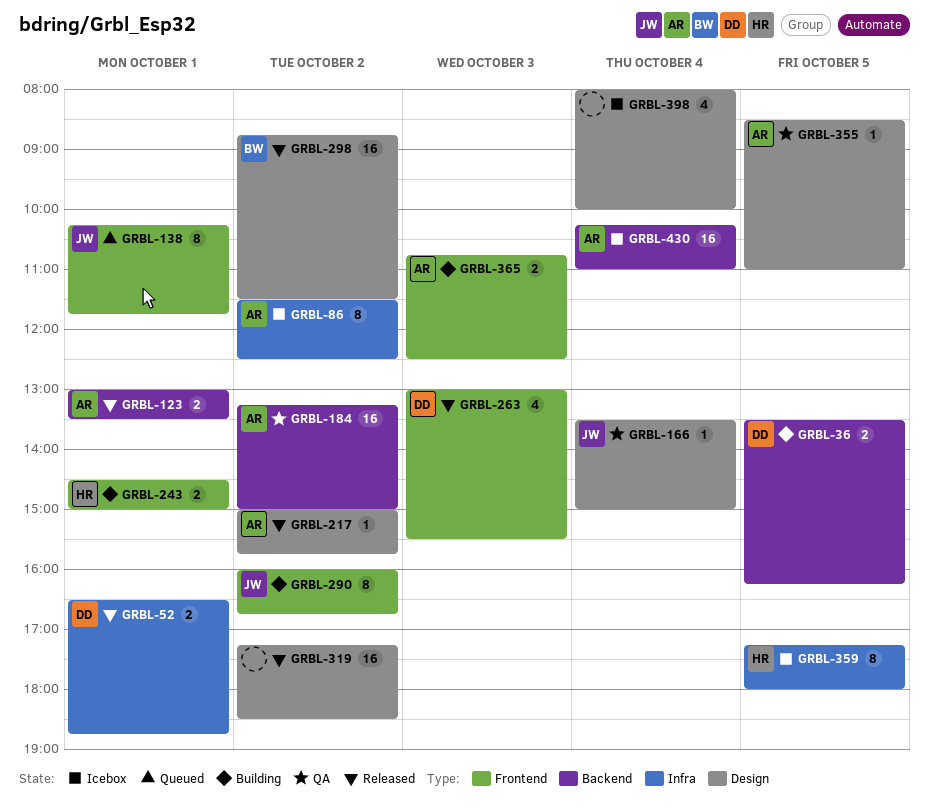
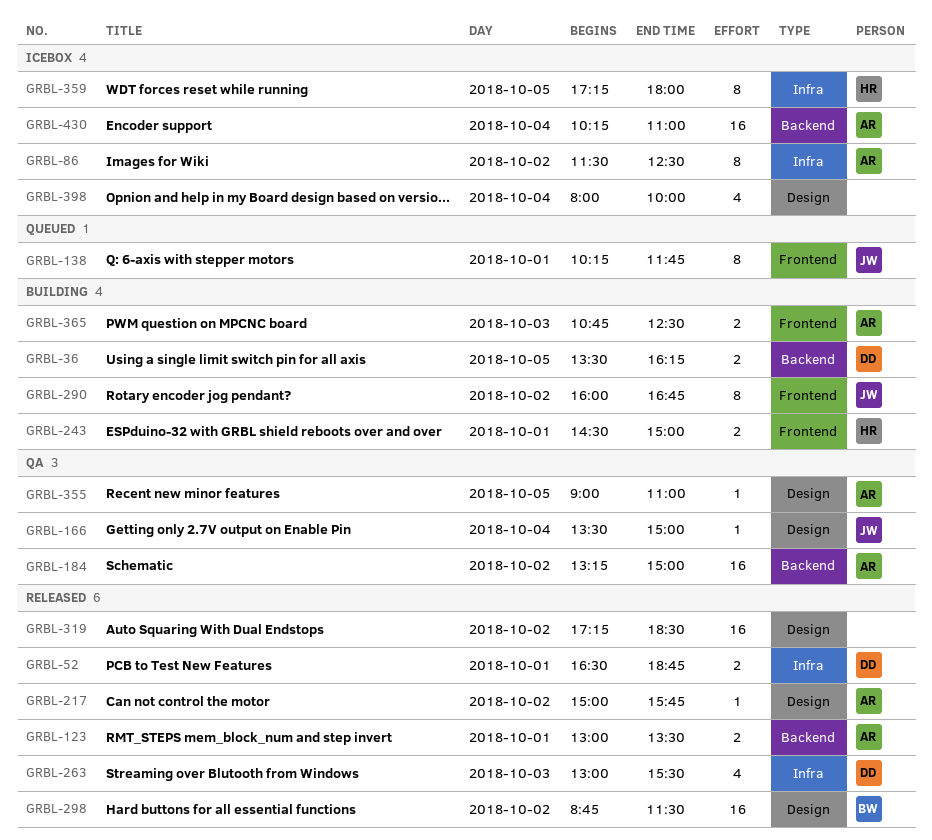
GRBL-263, label: Frontend -> Infra
GRBL-355, begins: 08:30 -> 09:00

